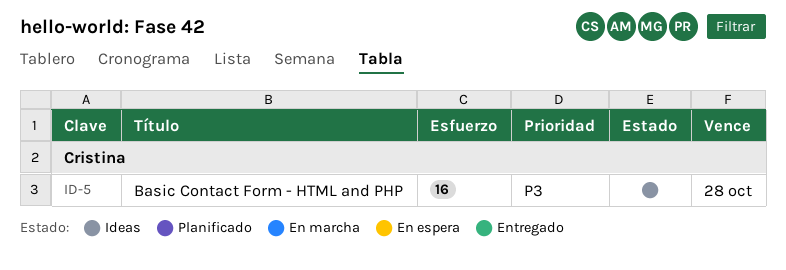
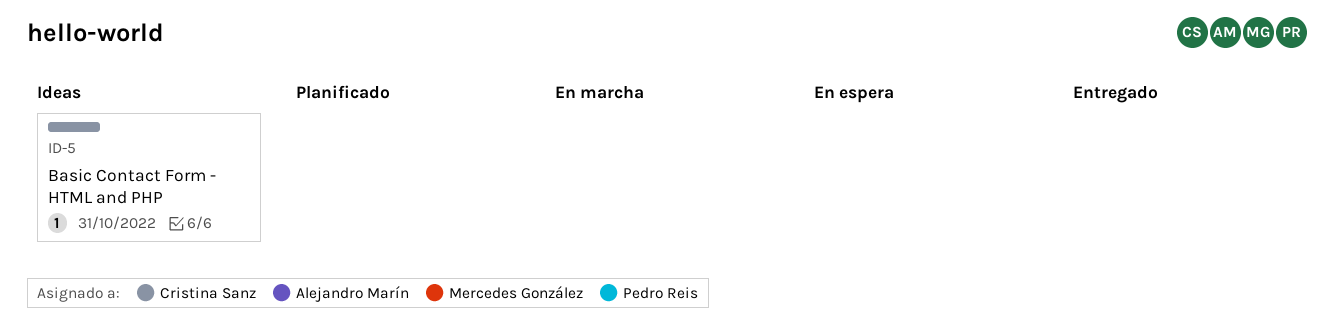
ID-5, estimate: 16 -> 1
ID-5, due: Oct 28 -> Oct 31

